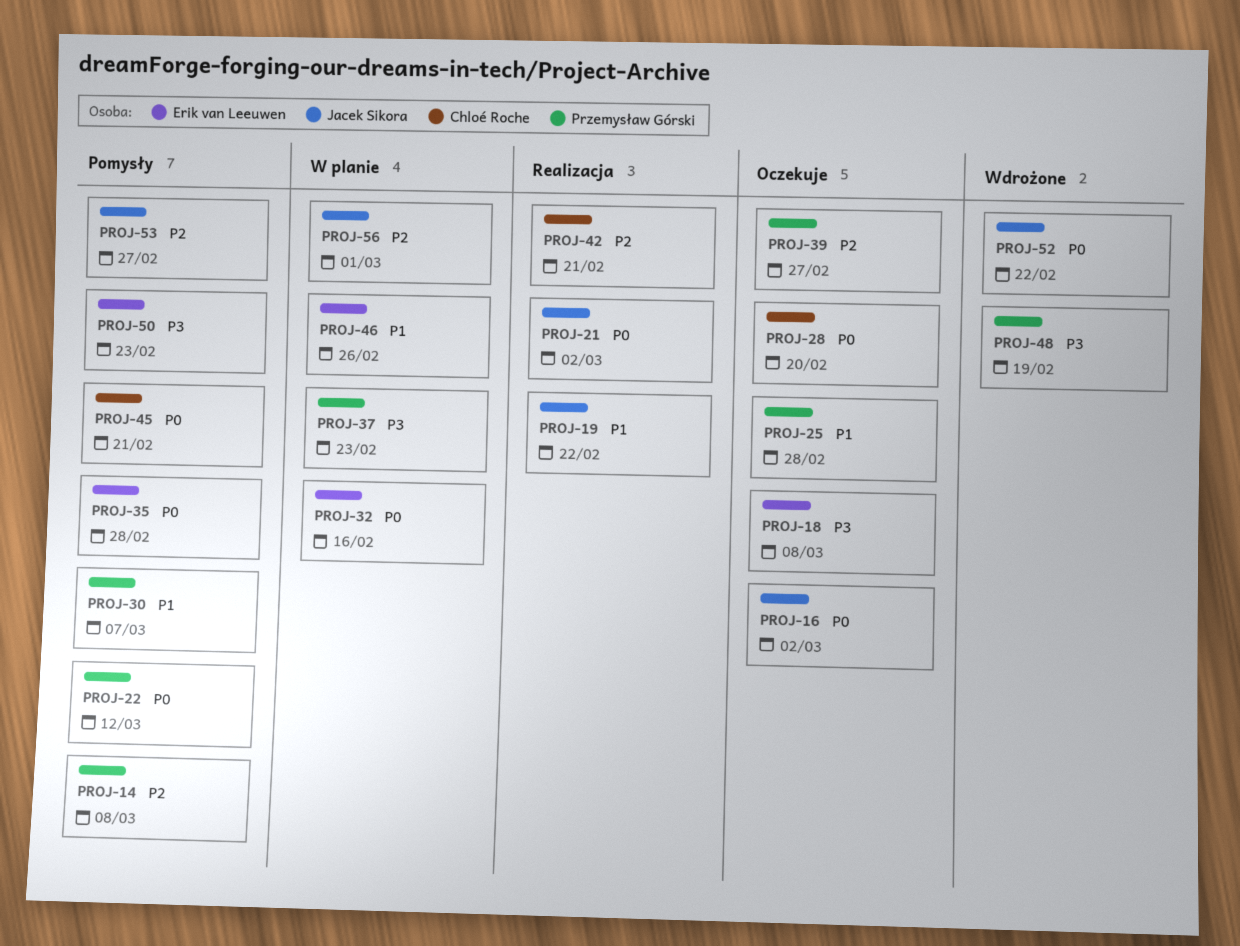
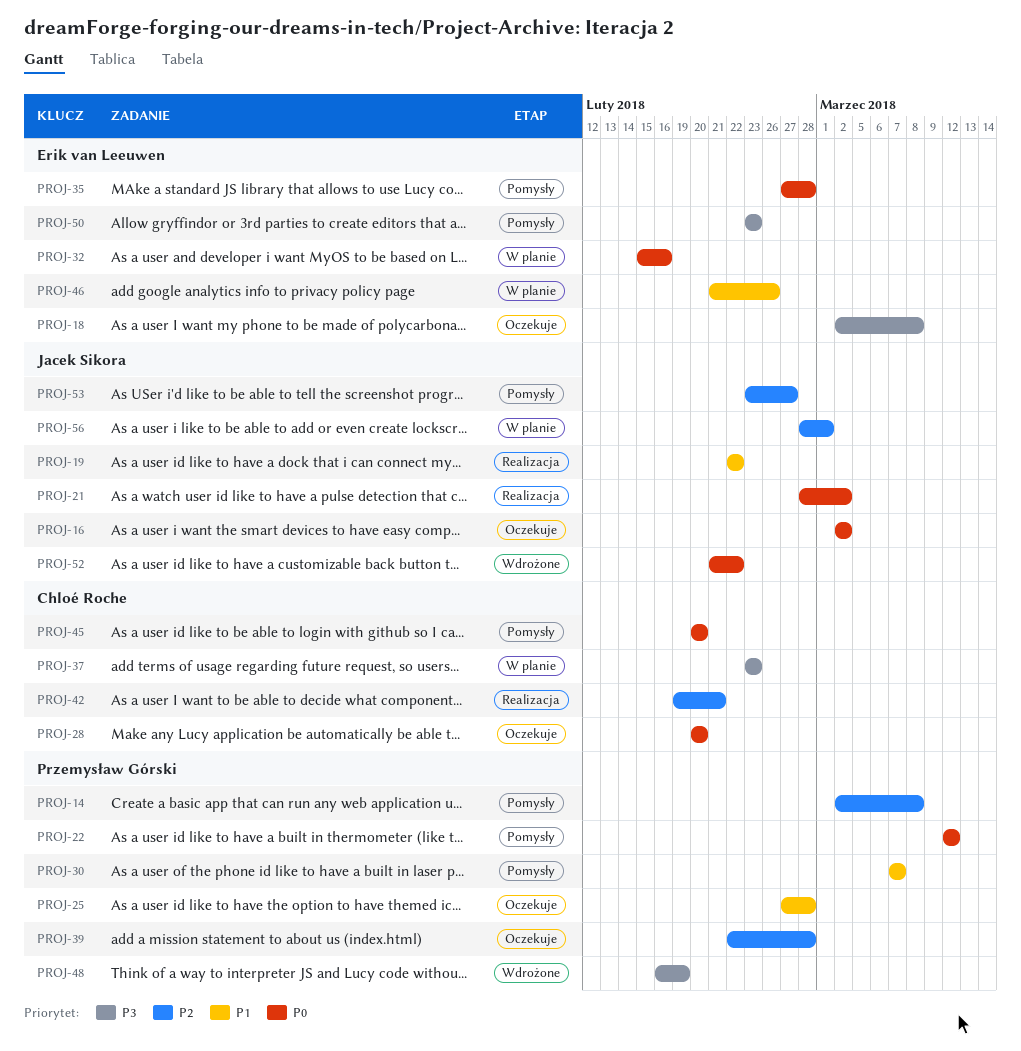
PROJ-37, owner: Przemysław Górski -> Chloé Roche
PROJ-39, due: Feb 27 -> Feb 28
PROJ-45, due: Feb 21 -> Feb 20

